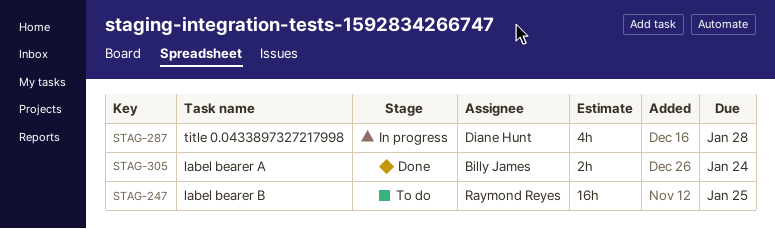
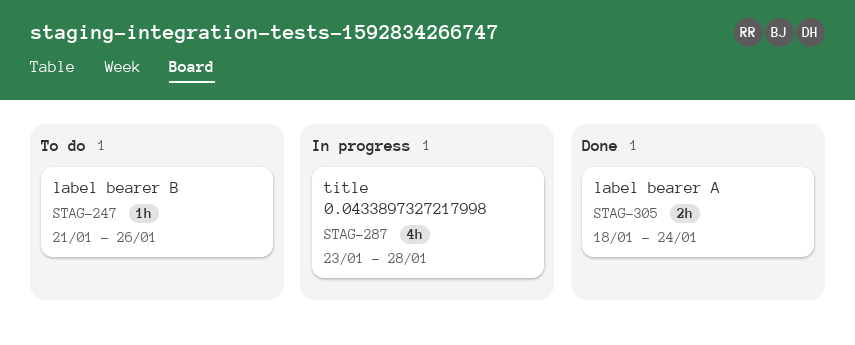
STAG-247, estimate: 16h -> 1h
STAG-247, due: Jan 25 -> Jan 26

